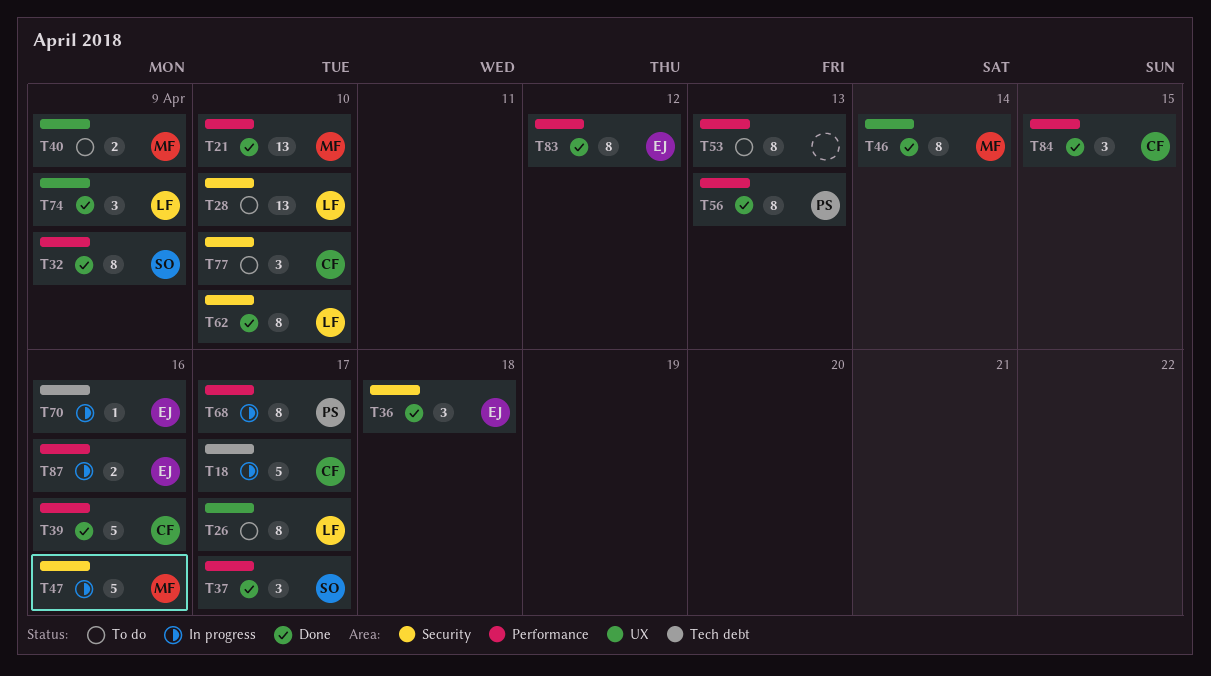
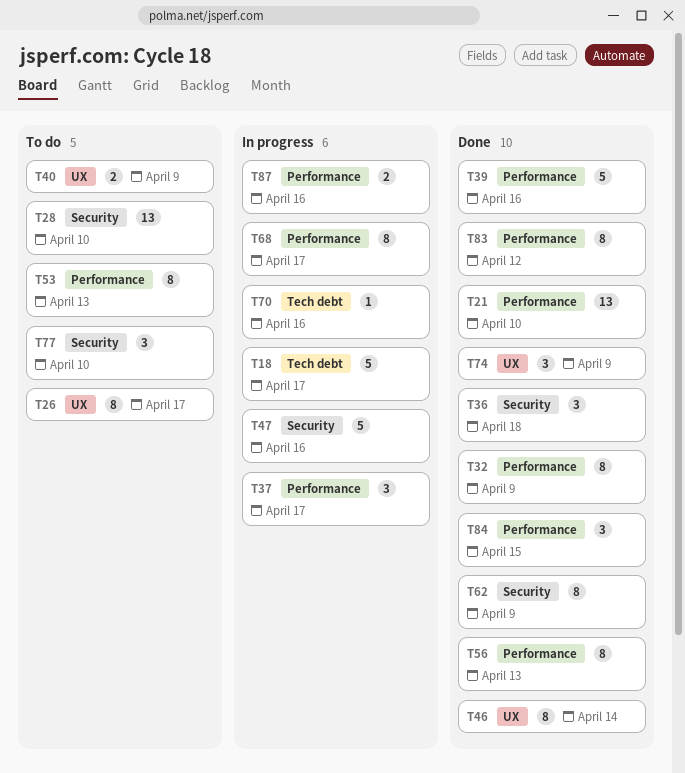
T37, status: Done -> In progress
T62, due: Apr 10 -> Apr 9

